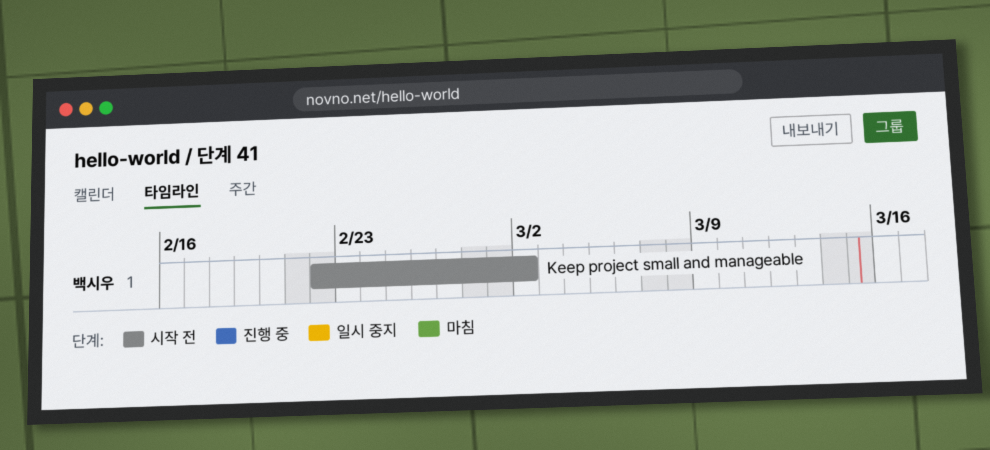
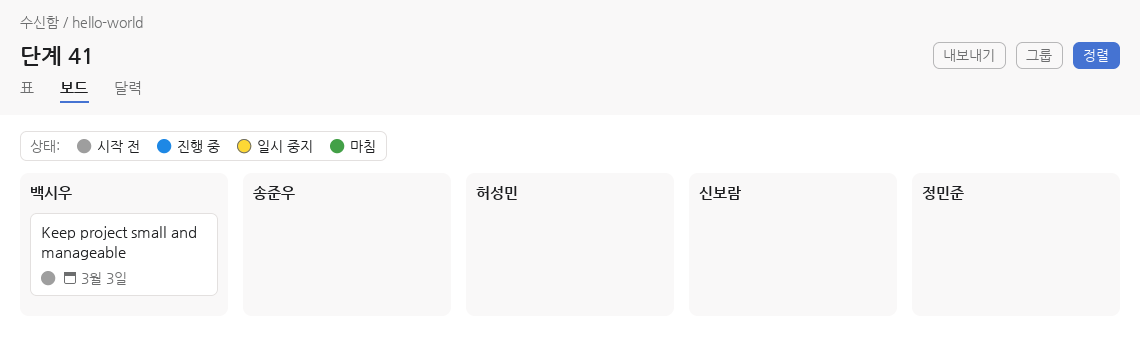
Keep project small and manageable, due: Mar 2 -> Mar 3

